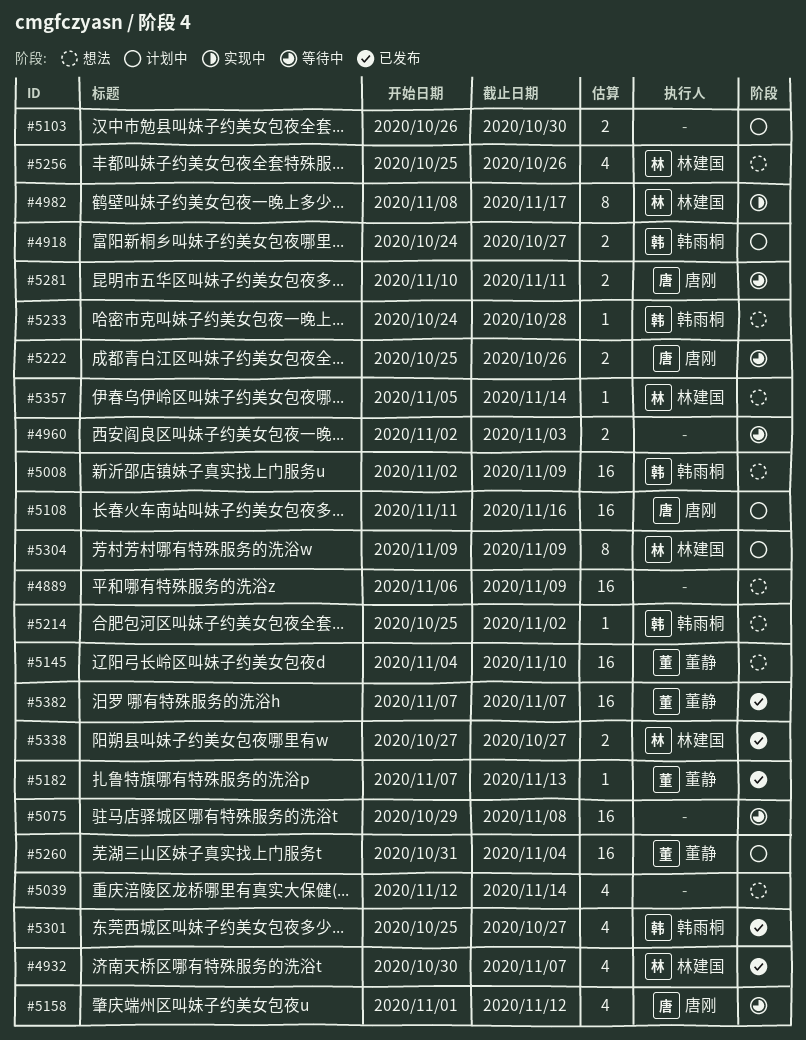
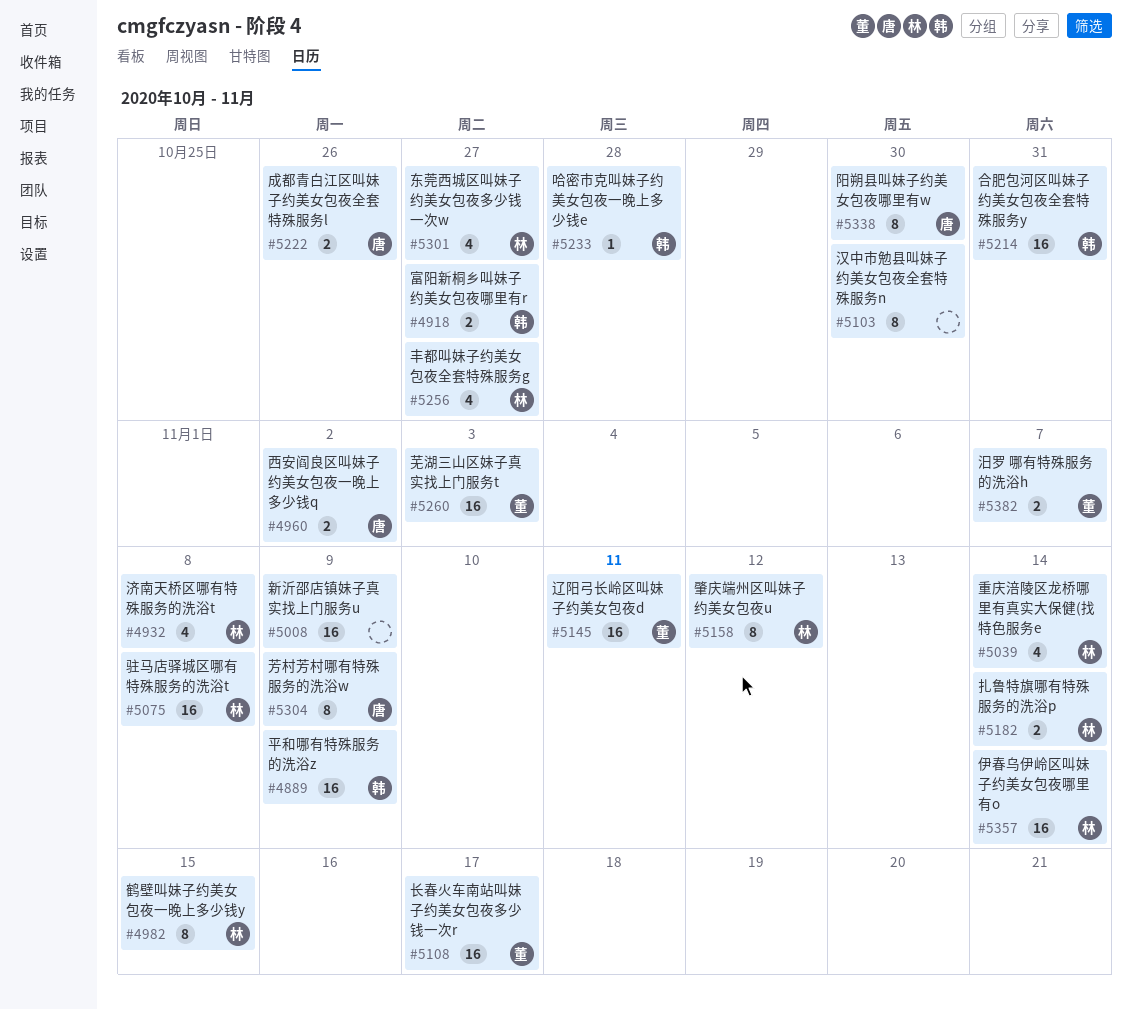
#4889, owner: none -> 韩雨桐
#4932, due: Nov 7 -> Nov 8
#4960, owner: none -> 唐刚
#4960, due: Nov 3 -> Nov 2
#4982, due: Nov 17 -> Nov 15
#5008, owner: 韩雨桐 -> none
#5039, owner: none -> 林建国
#5075, owner: none -> 林建国
#5103, estimate: 2 -> 8
#5108, owner: 唐刚 -> 董静
#5108, due: Nov 16 -> Nov 17
#5145, due: Nov 10 -> Nov 11
#5158, owner: 唐刚 -> 林建国
#5158, estimate: 4 -> 8
#5182, owner: 董静 -> 林建国
#5182, estimate: 1 -> 2
#5182, due: Nov 13 -> Nov 14
#5214, estimate: 1 -> 16
#5214, due: Nov 2 -> Oct 31
#5256, due: Oct 26 -> Oct 27
#5260, due: Nov 4 -> Nov 3
#5281: present -> none
#5301, owner: 韩雨桐 -> 林建国
#5304, owner: 林建国 -> 唐刚
#5338, owner: 林建国 -> 唐刚
#5338, estimate: 2 -> 8
#5338, due: Oct 27 -> Oct 30
#5357, estimate: 1 -> 16
#5382, estimate: 16 -> 2

